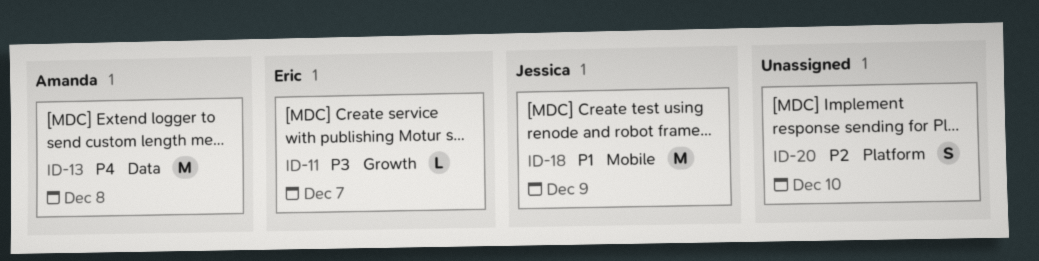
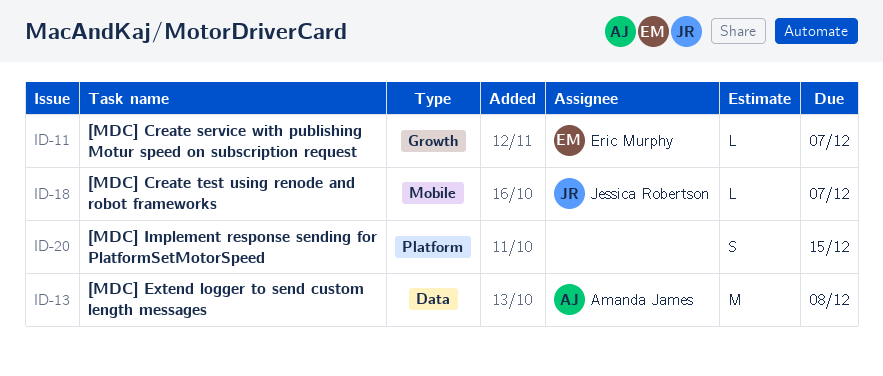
ID-18, estimate: M -> L
ID-18, due: Dec 9 -> Dec 7
ID-20, due: Dec 10 -> Dec 15

